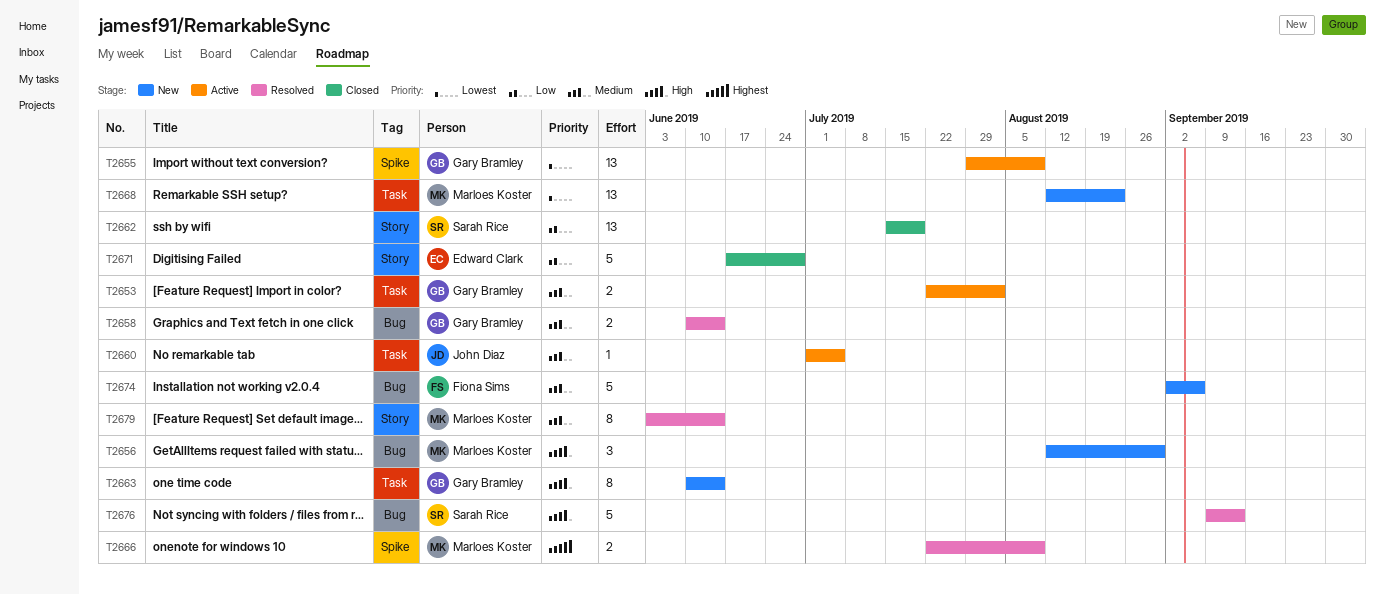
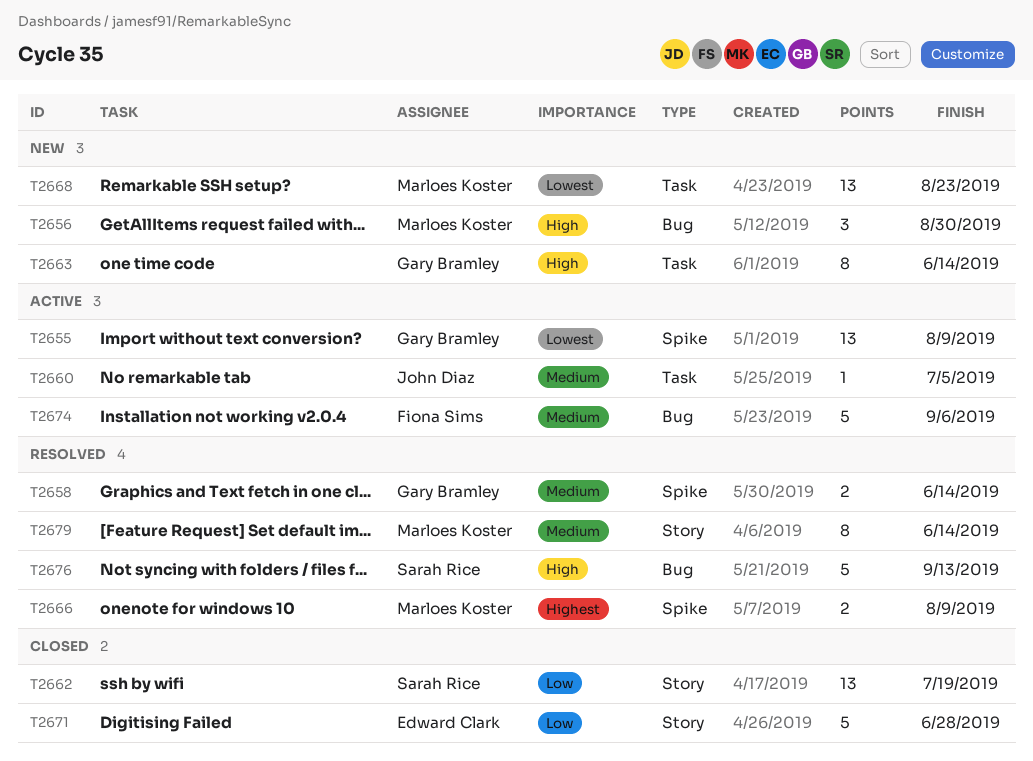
T2653: present -> none
T2658, label: Bug -> Spike
T2674, status: New -> Active

